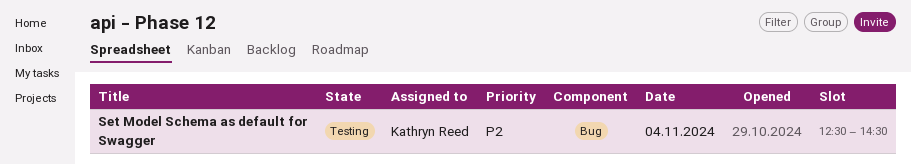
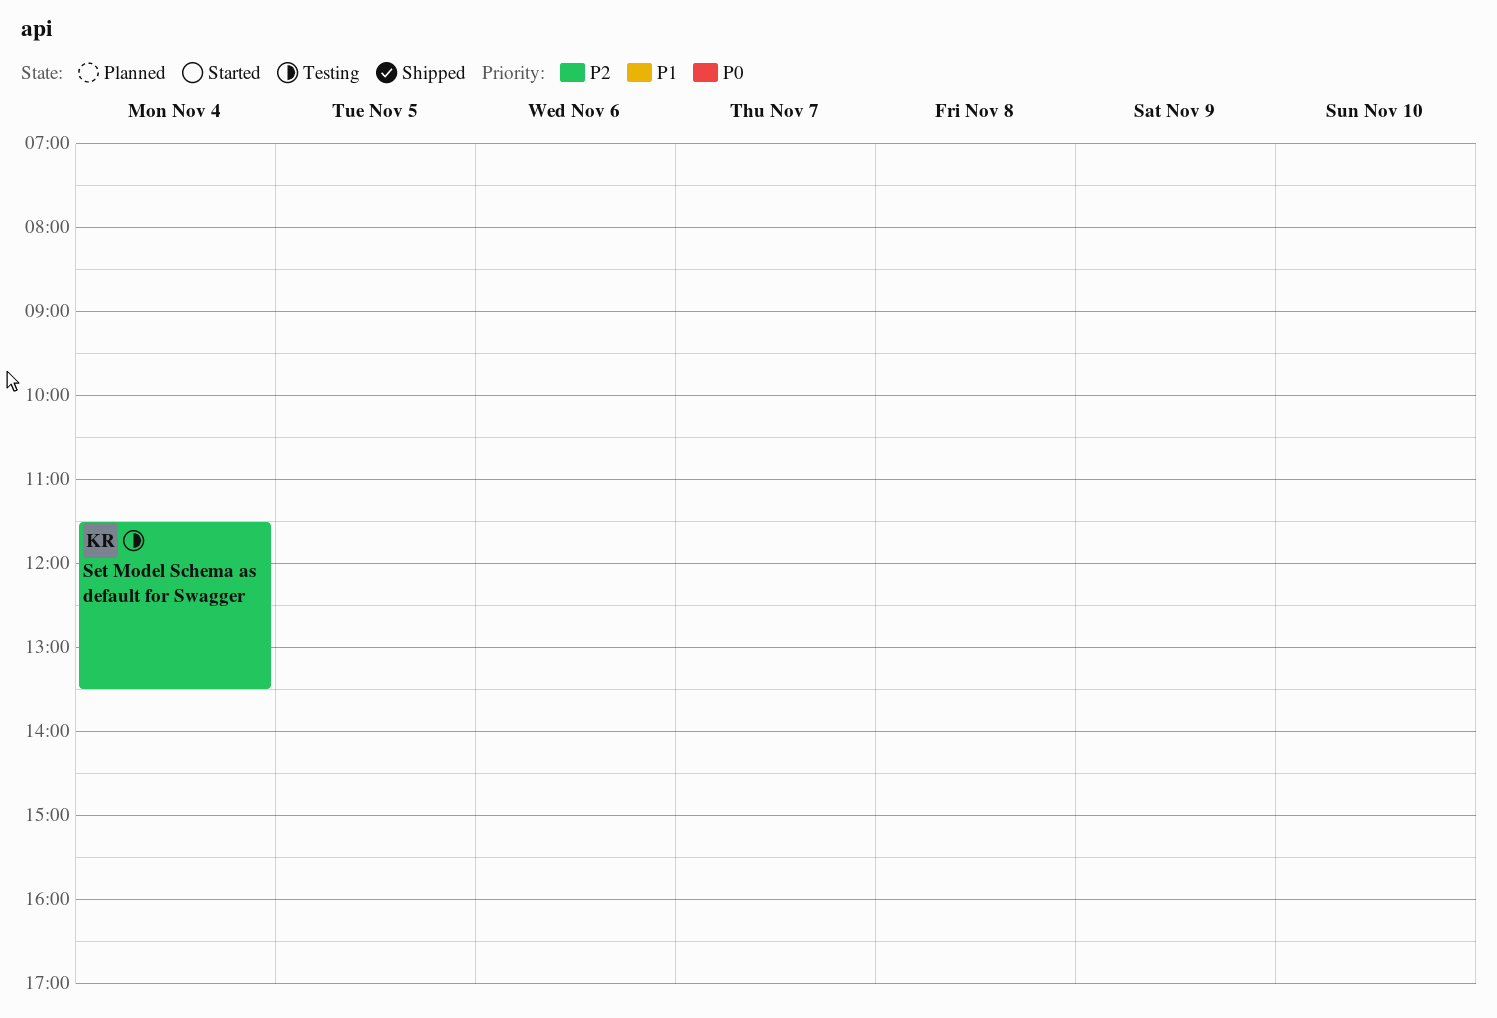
Set Model Schema as default for Swagger, begins: 12:30 -> 11:30
Set Model Schema as default for Swagger, ends: 14:30 -> 13:30

